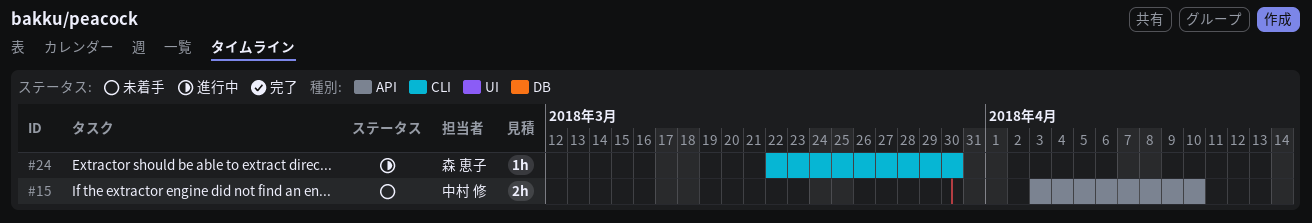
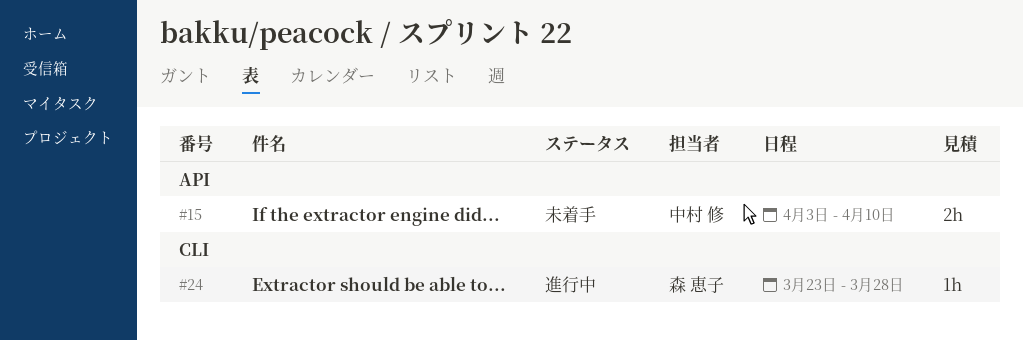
#24, start: Mar 22 -> Mar 23
#24, due: Mar 30 -> Mar 28

